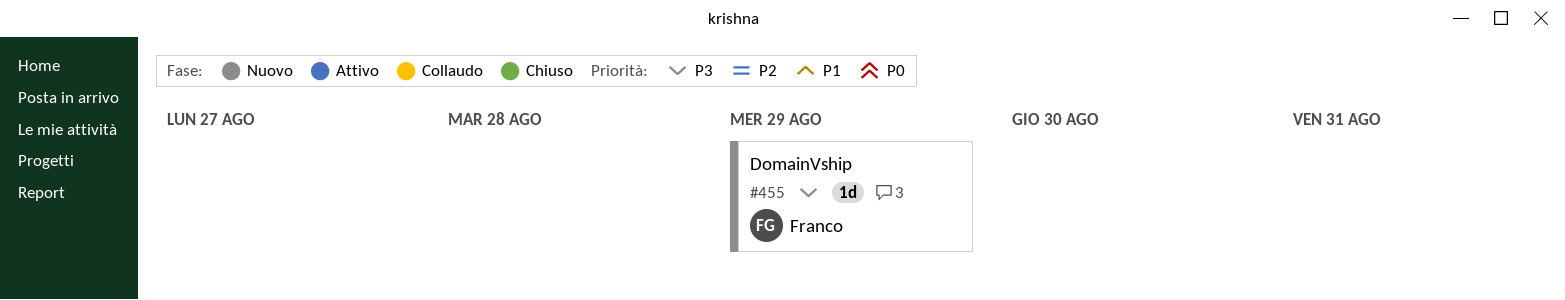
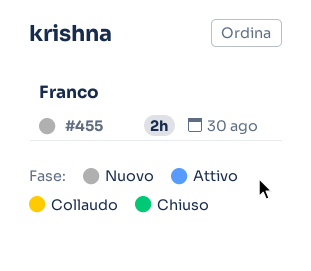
#455, estimate: 1d -> 2h
#455, due: Aug 29 -> Aug 30

